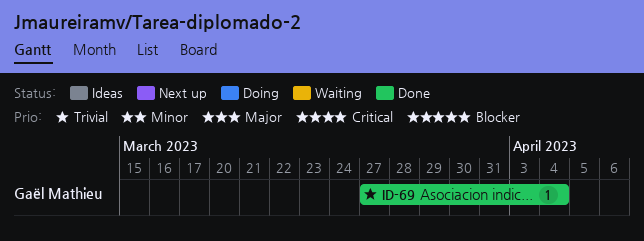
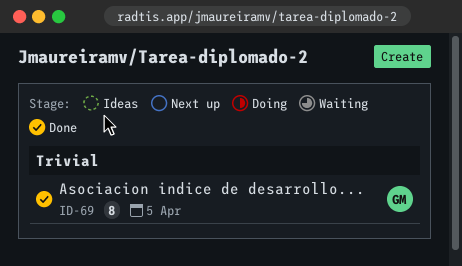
ID-69, estimate: 1 -> 8
ID-69, due: Apr 4 -> Apr 5

